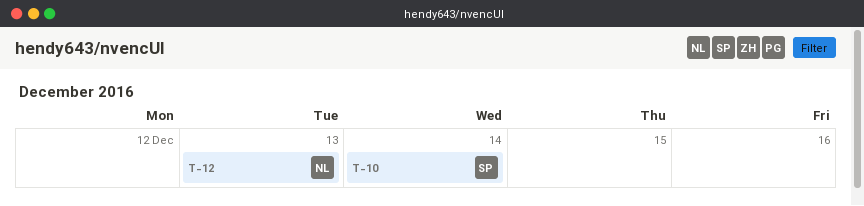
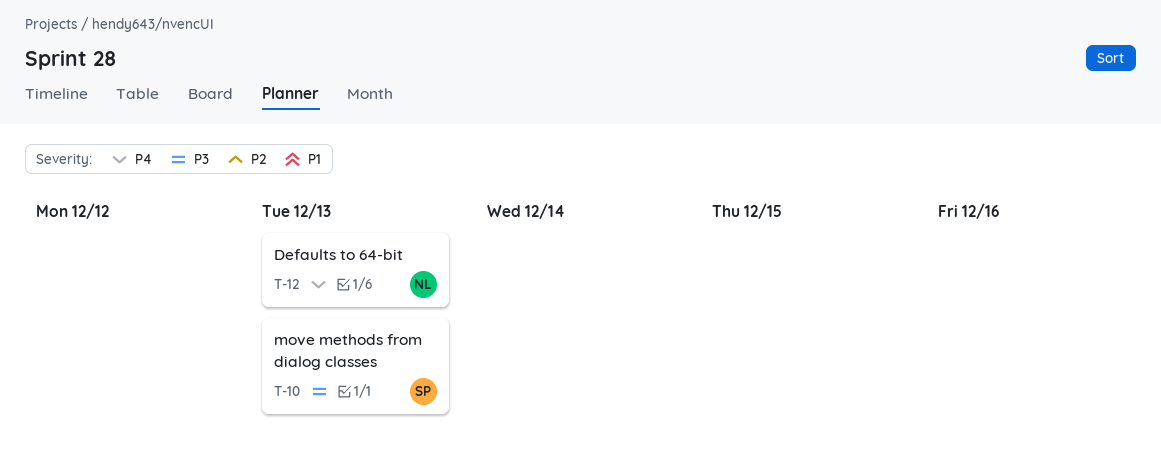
T-10, due: Dec 14 -> Dec 13

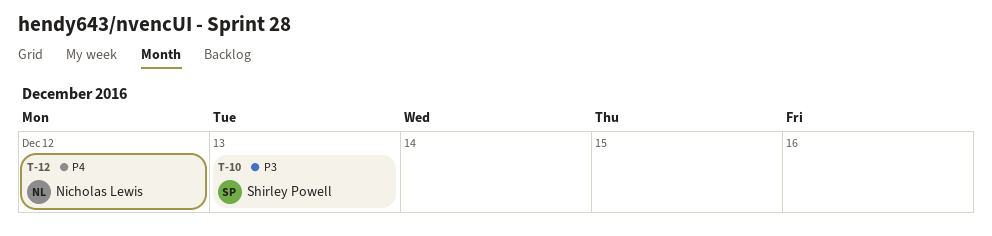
T-12, due: Dec 13 -> Dec 12

